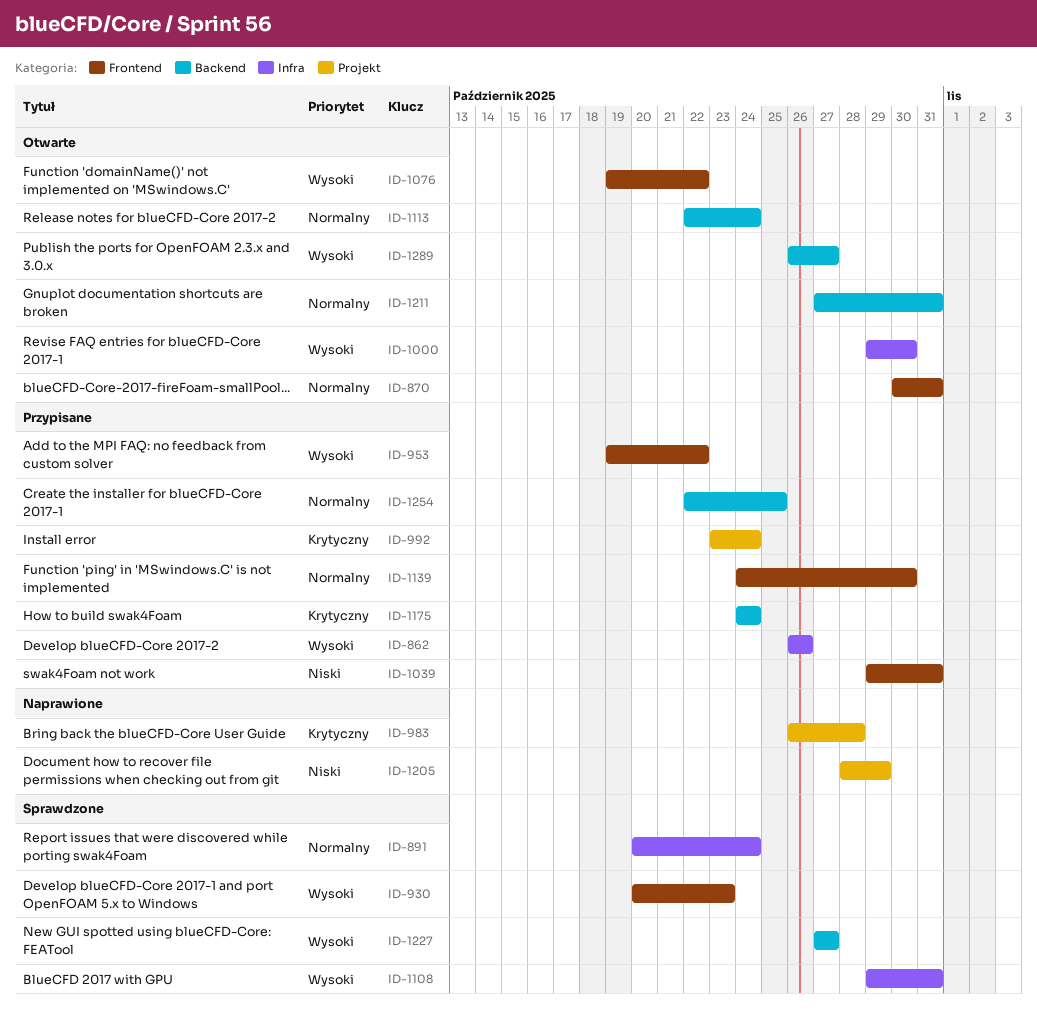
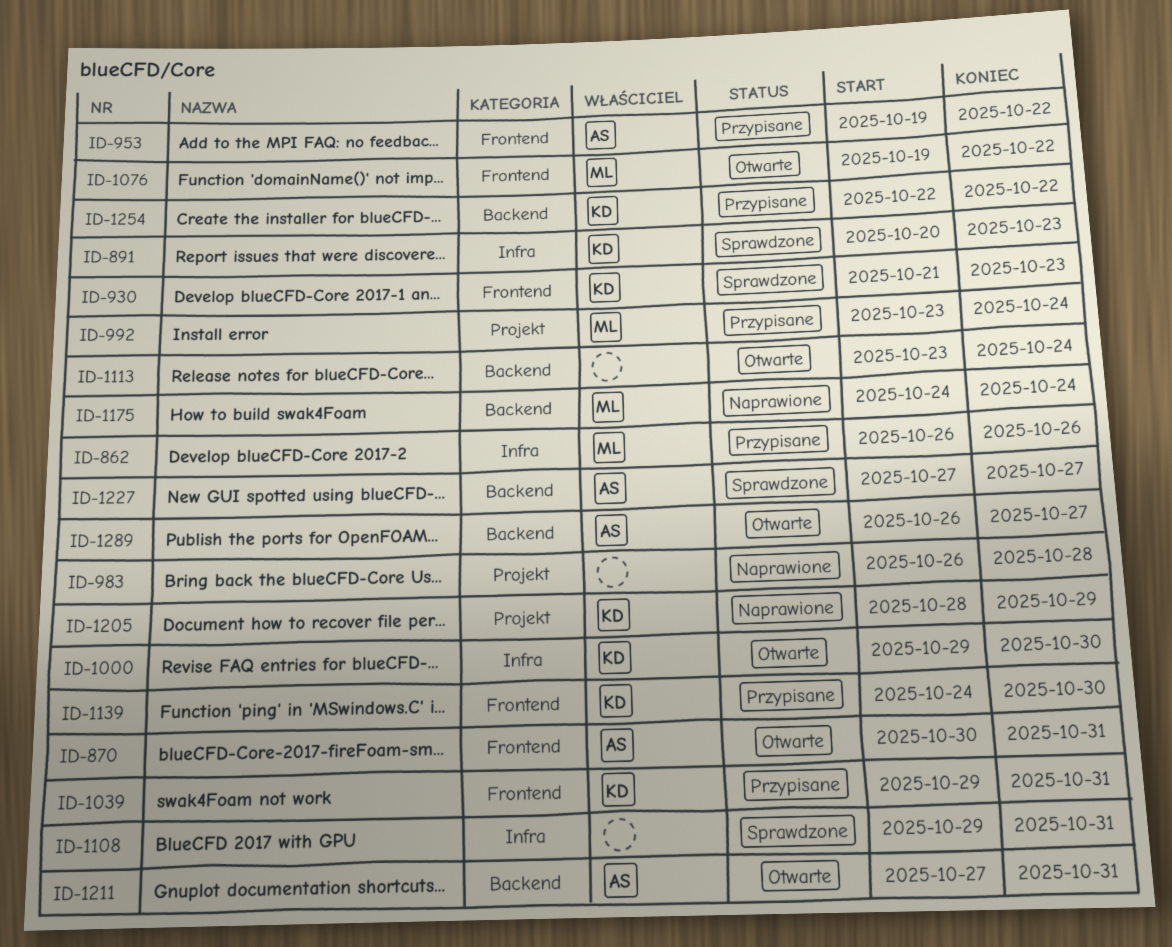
ID-891, due: Oct 24 -> Oct 23
ID-930, start: Oct 20 -> Oct 21
ID-1113, start: Oct 22 -> Oct 23
ID-1175, status: Przypisane -> Naprawione
ID-1254, due: Oct 25 -> Oct 22

